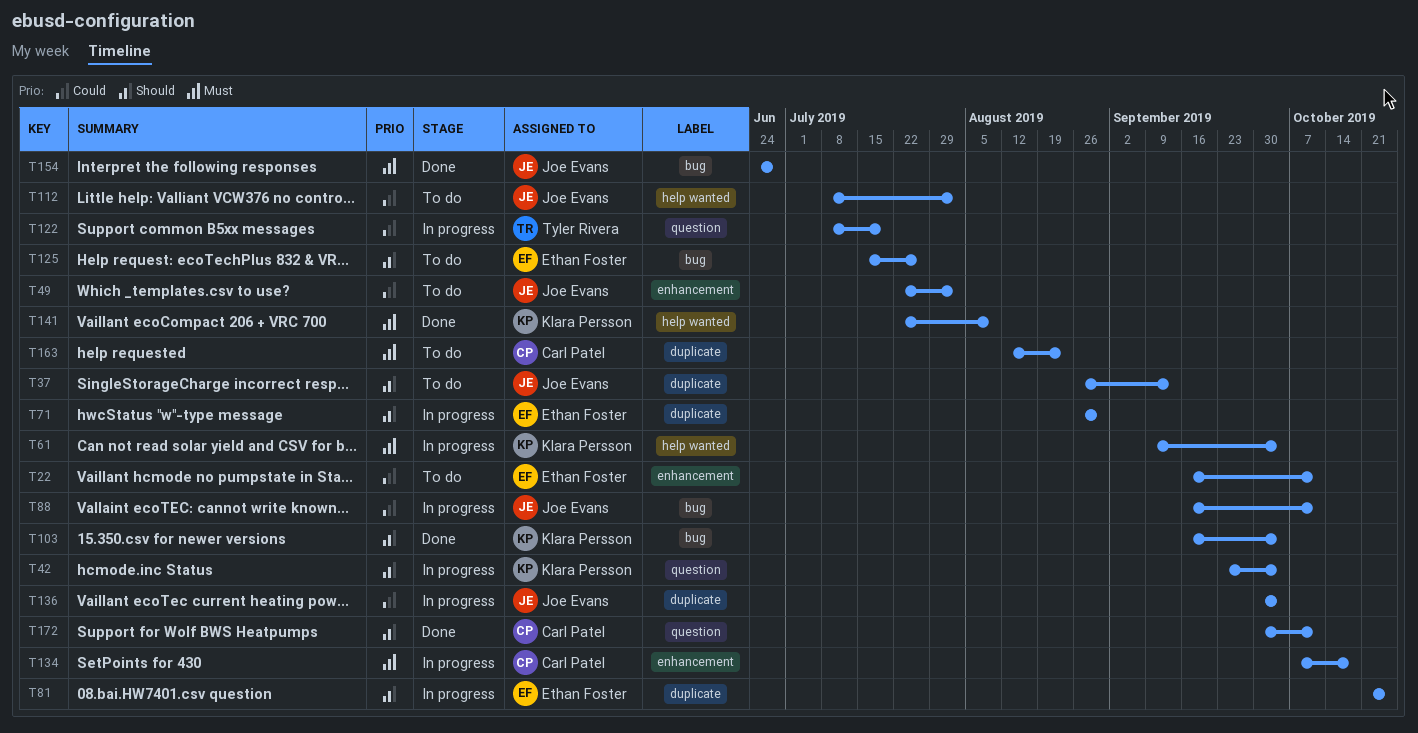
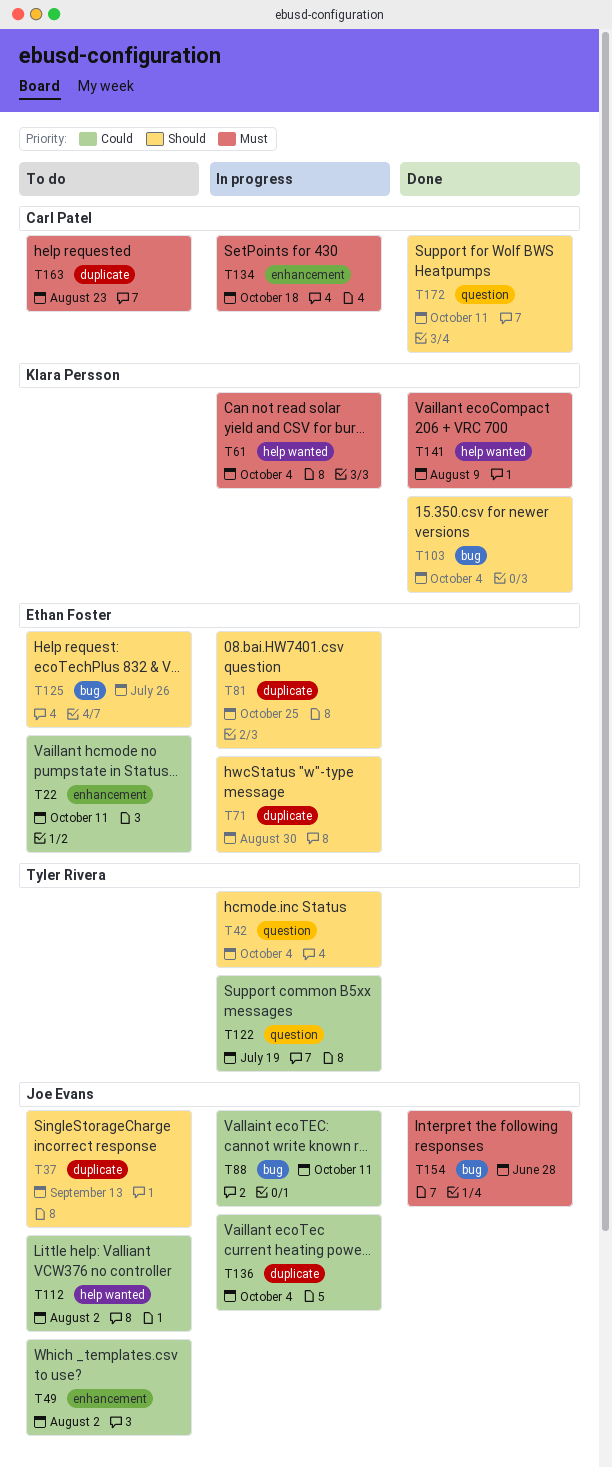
T42, owner: Klara Persson -> Tyler Rivera

